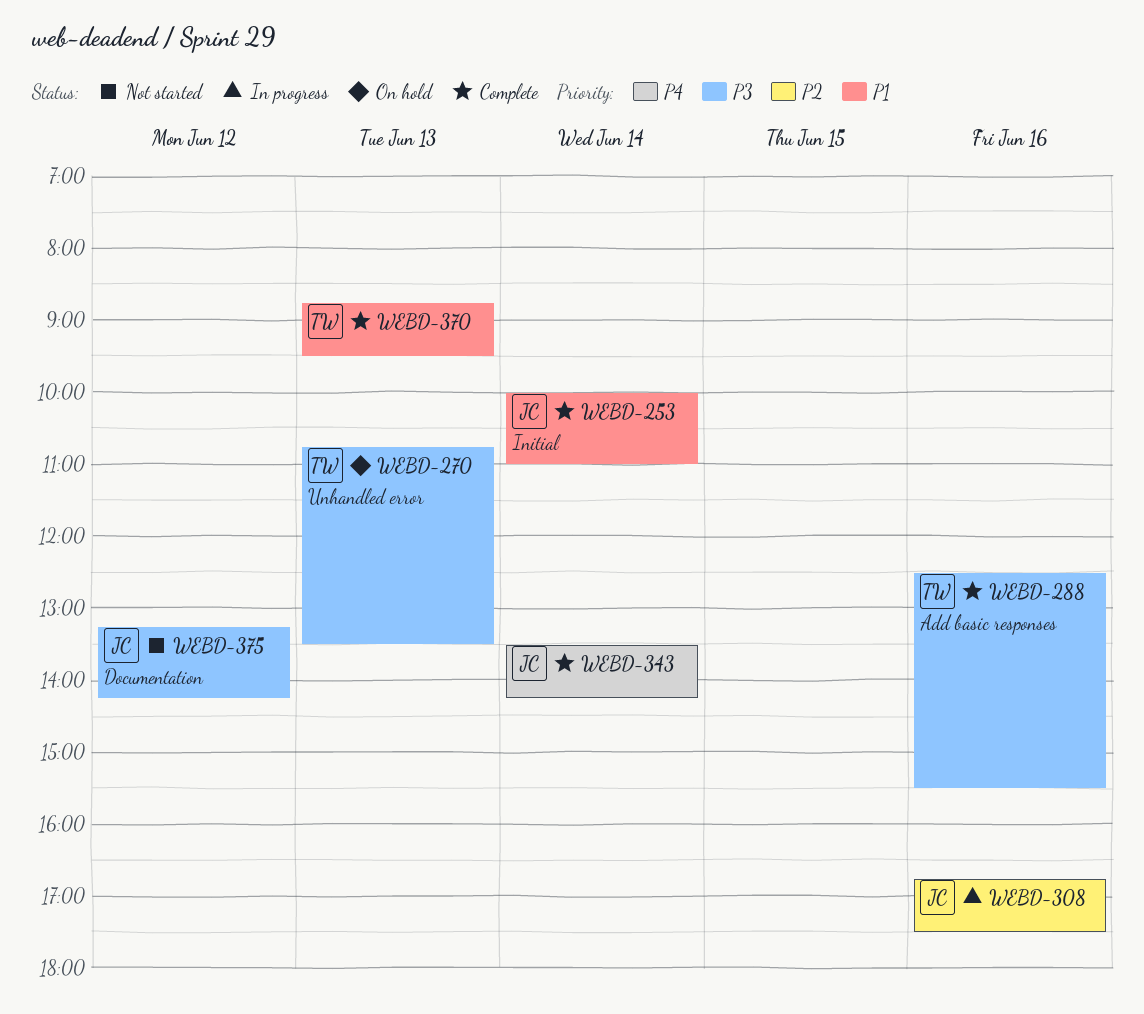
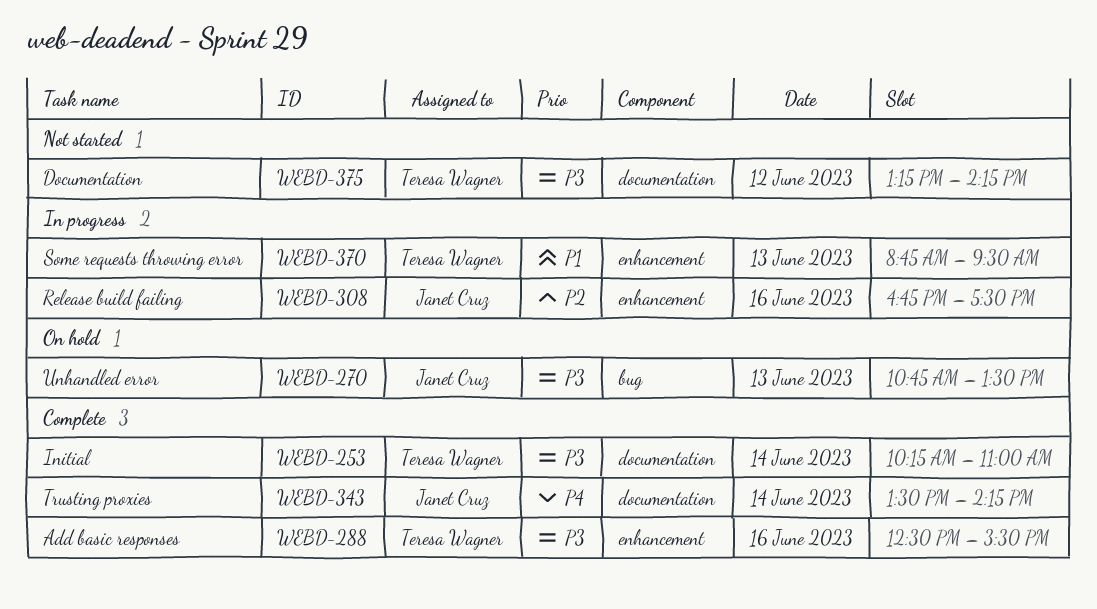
WEBD-253, owner: Janet Cruz -> Teresa Wagner
WEBD-253, priority: P1 -> P3
WEBD-253, begins: 10:00 -> 10:15
WEBD-270, owner: Teresa Wagner -> Janet Cruz
WEBD-370, status: Complete -> In progress
WEBD-375, owner: Janet Cruz -> Teresa Wagner

